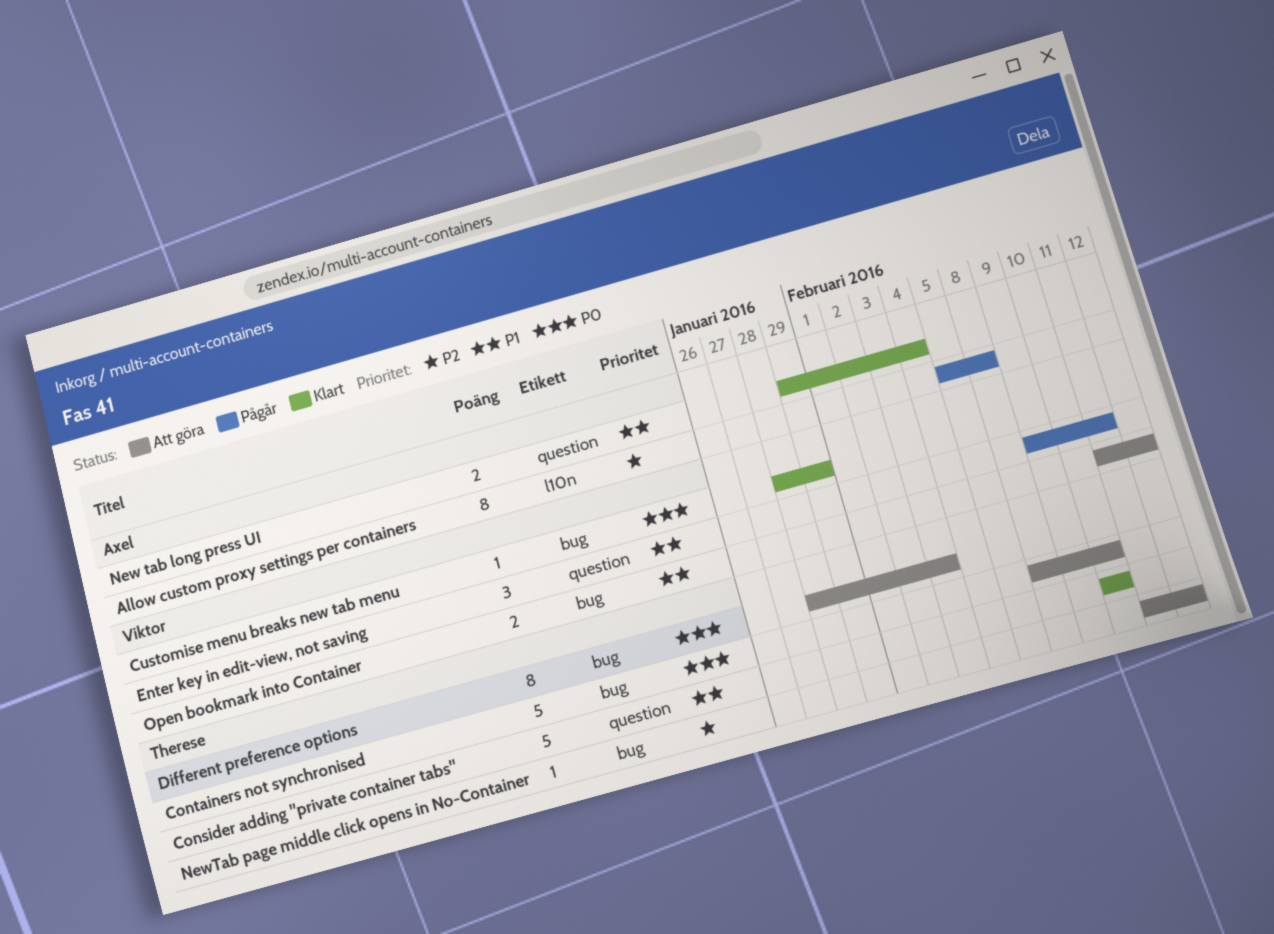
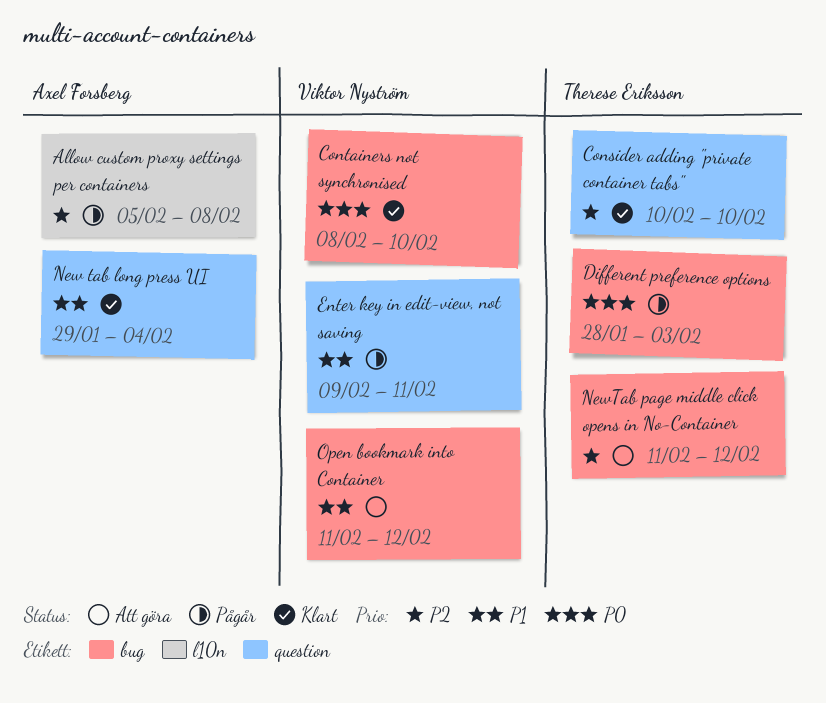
Consider adding "private container tabs", priority: P1 -> P2
Containers not synchronised, status: Att göra -> Klart
Containers not synchronised, owner: Therese Eriksson -> Viktor Nyström
Customise menu breaks new tab menu: present -> none
Different preference options, status: Att göra -> Pågår

